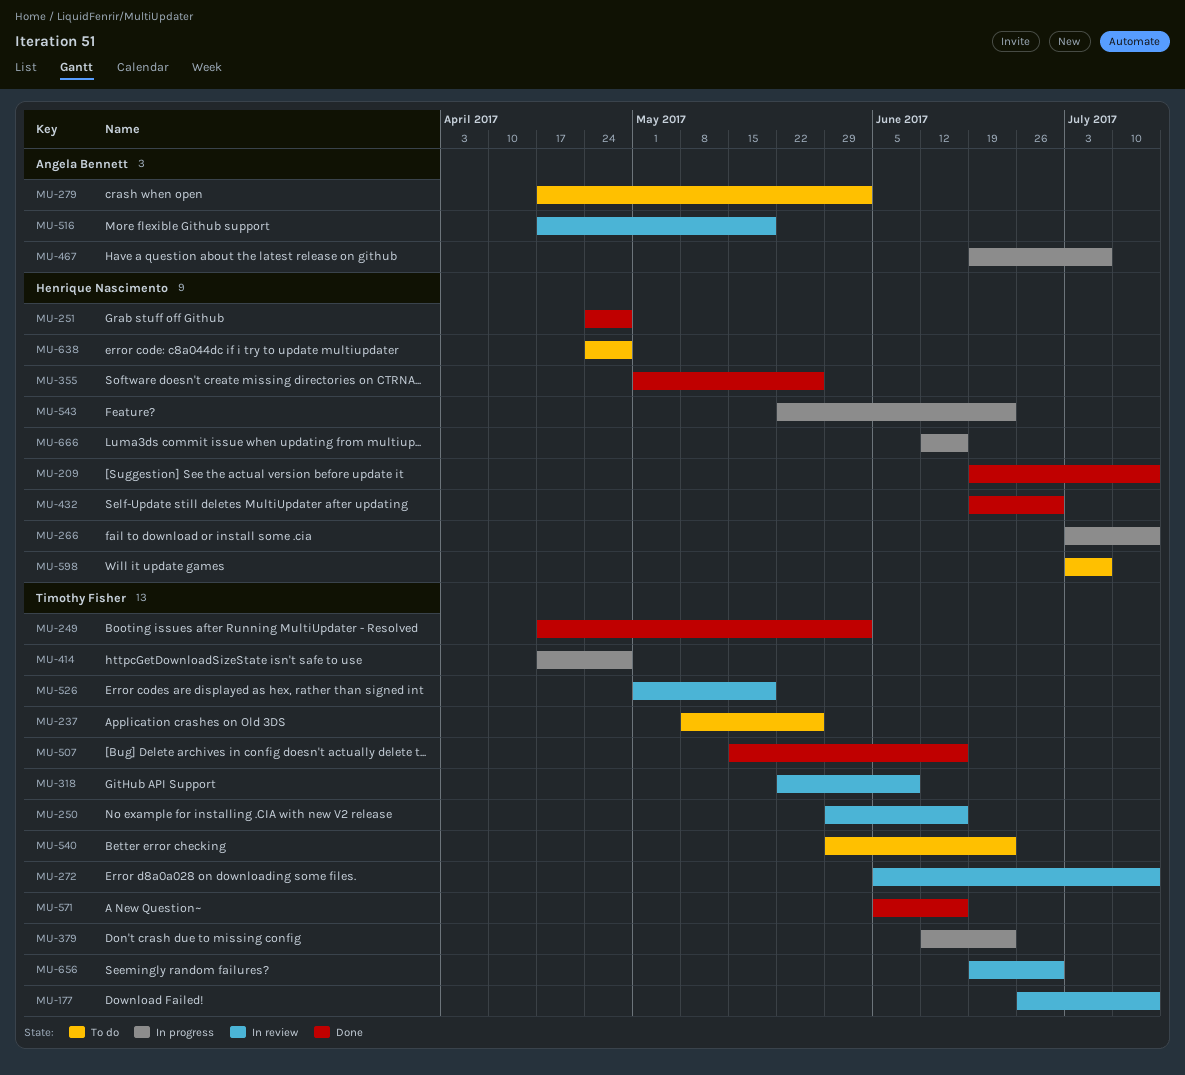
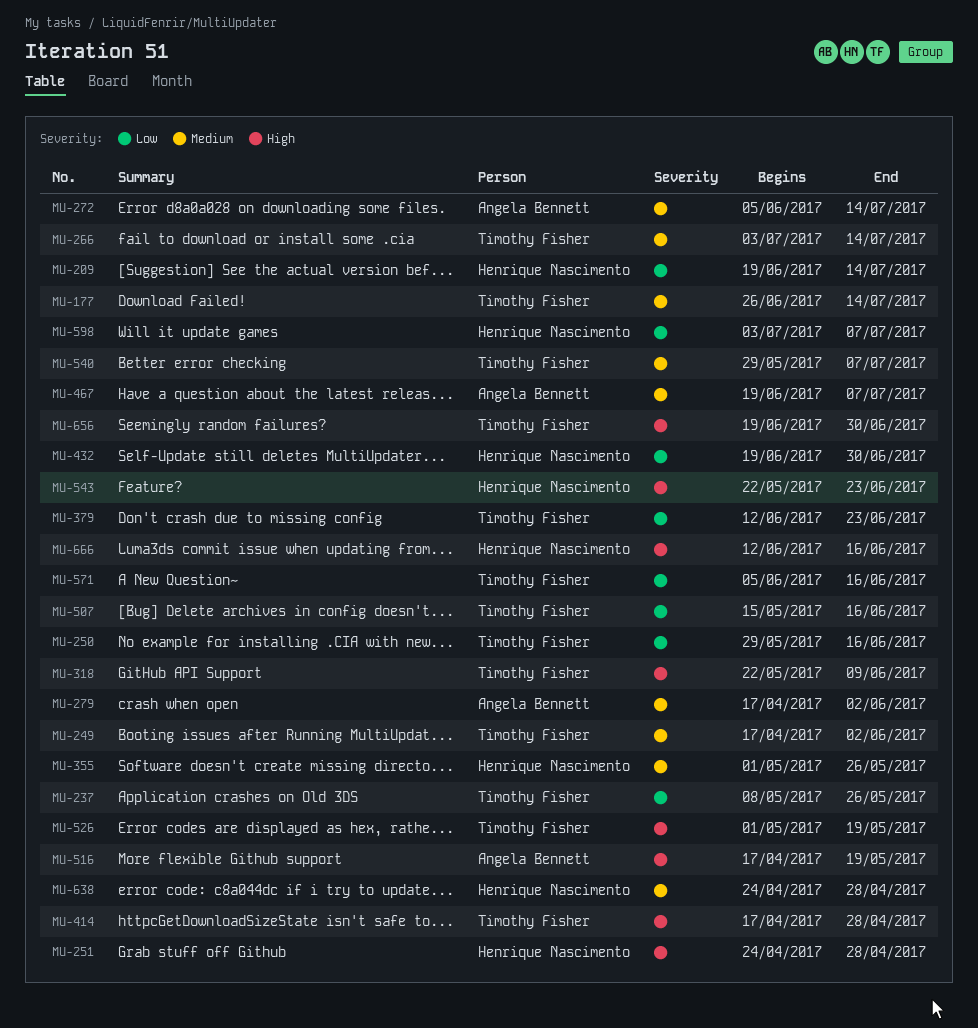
MU-266, owner: Henrique Nascimento -> Timothy Fisher
MU-272, owner: Timothy Fisher -> Angela Bennett
MU-540, due: Jun 23 -> Jul 7

